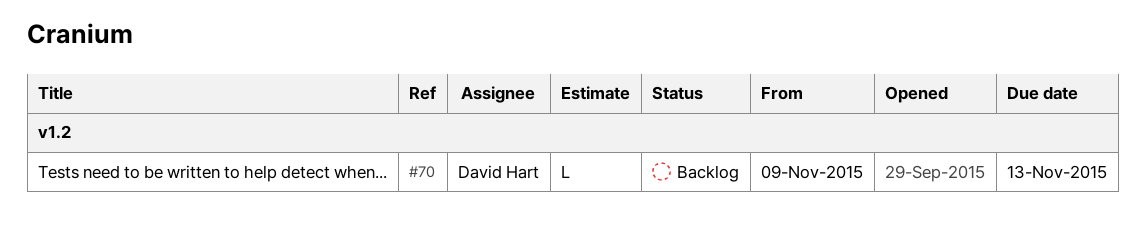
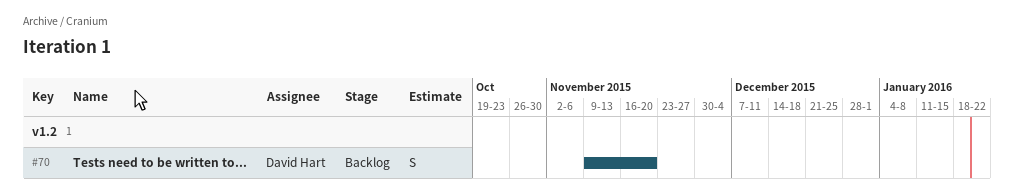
#70, estimate: L -> S
#70, due: Nov 13 -> Nov 20

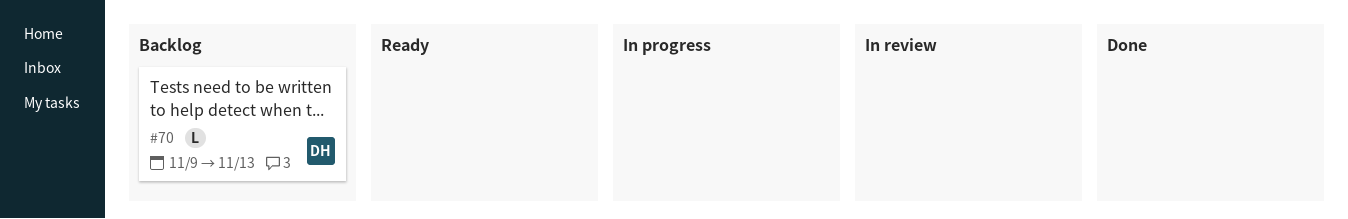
#70, estimate: S -> L
#70, due: Nov 20 -> Nov 13

